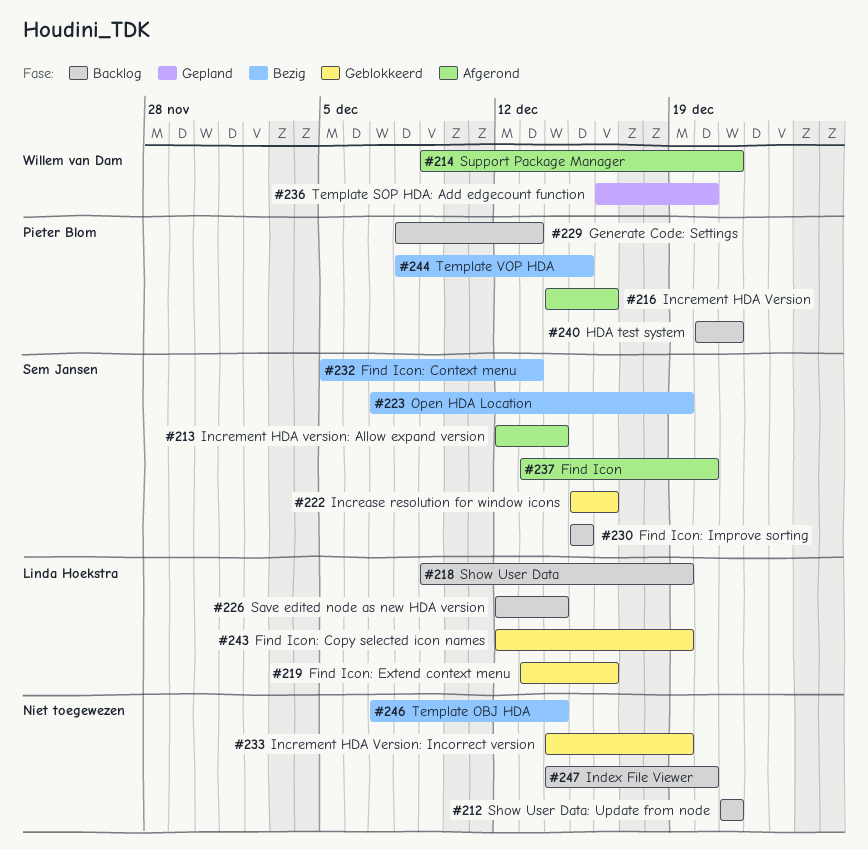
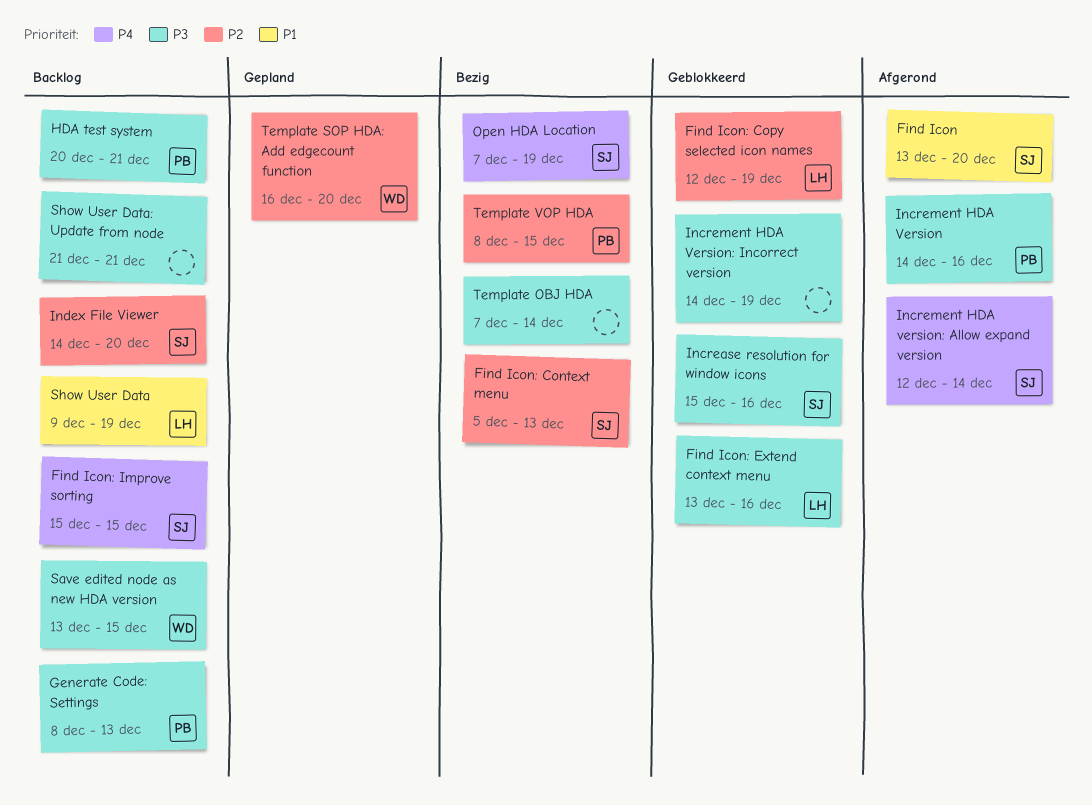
Index File Viewer, owner: none -> Sem Jansen
Save edited node as new HDA version, owner: Linda Hoekstra -> Willem van Dam
Save edited node as new HDA version, start: Dec 12 -> Dec 13
Save edited node as new HDA version, due: Dec 14 -> Dec 15
Support Package Manager: present -> none

